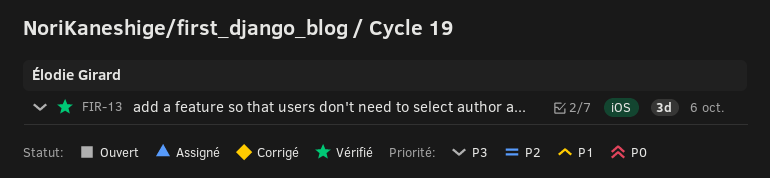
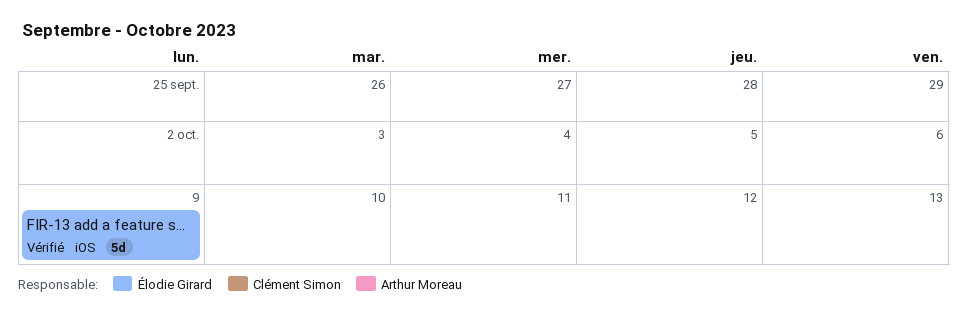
FIR-13, estimate: 3d -> 5d
FIR-13, due: Oct 6 -> Oct 9

